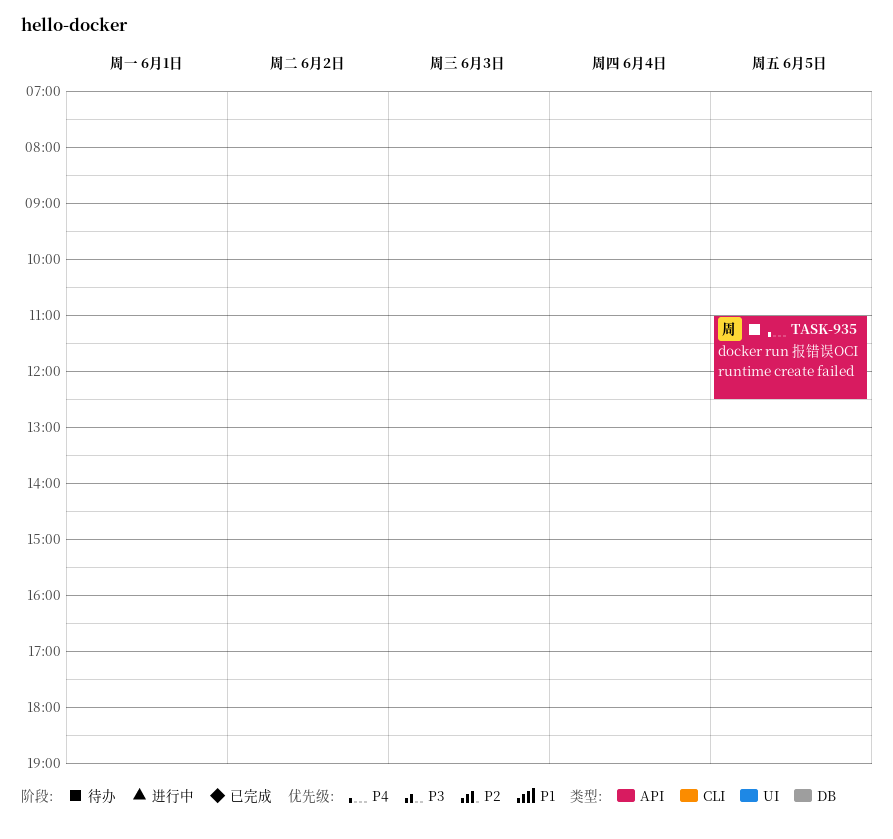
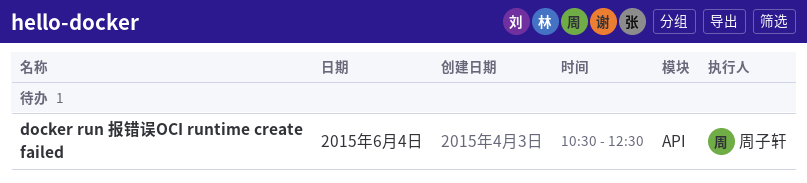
docker run 报错误OCI runtime create failed, day: Jun 5 -> Jun 4
docker run 报错误OCI runtime create failed, begins: 11:00 -> 10:30

